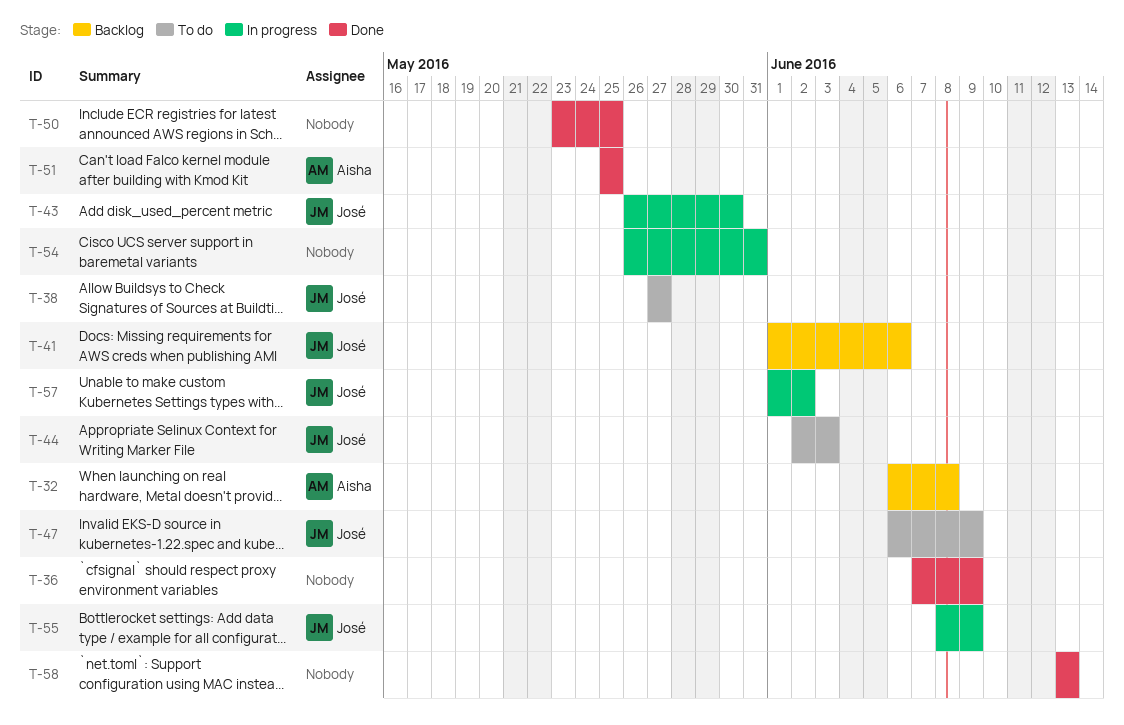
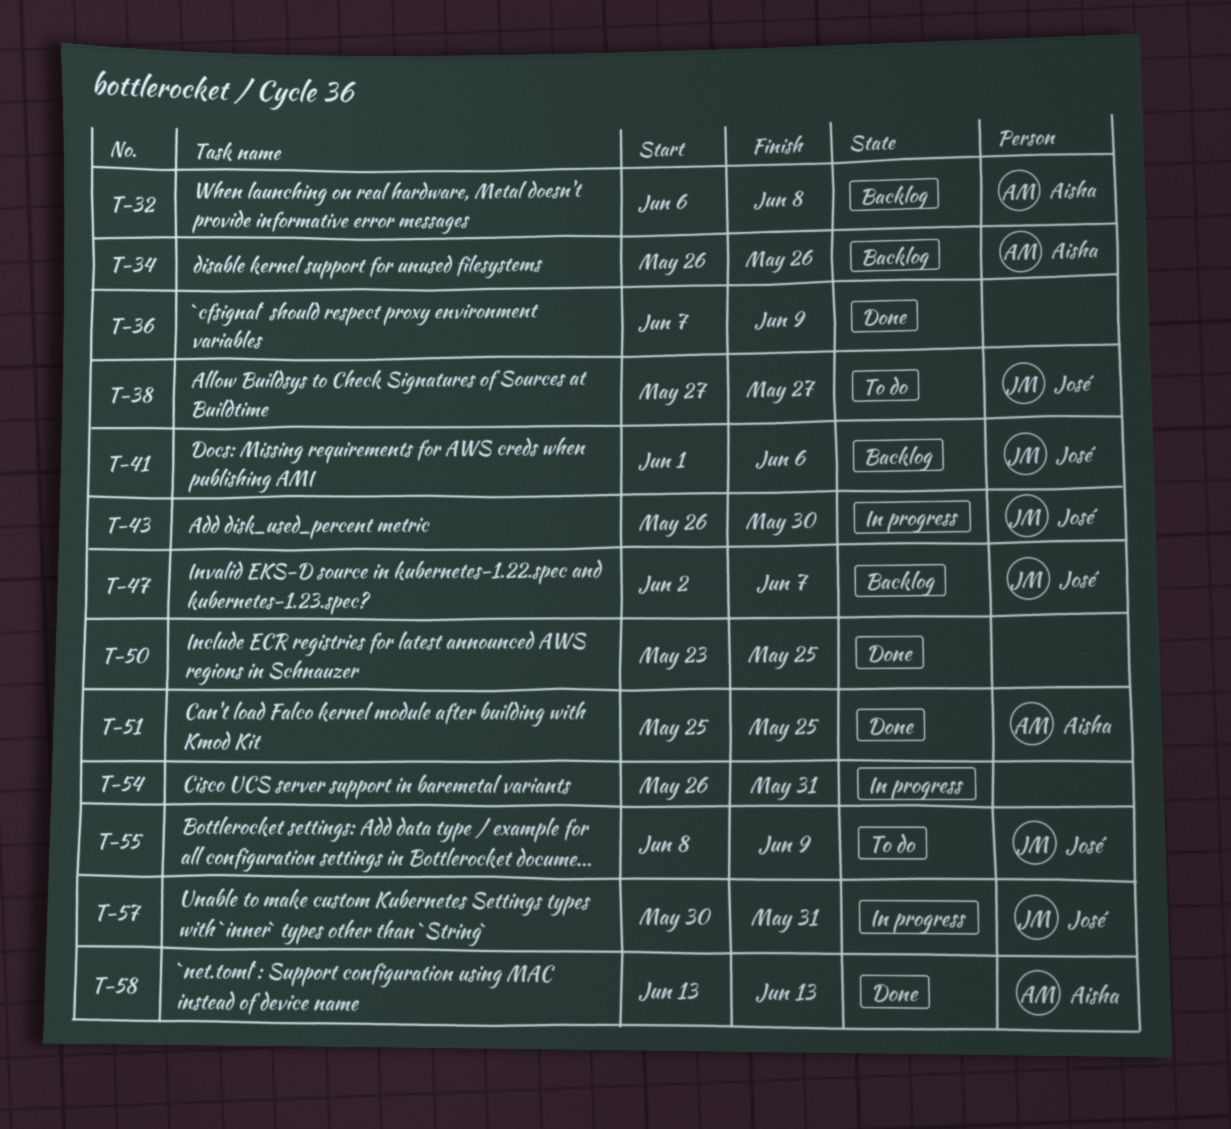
T-34: none -> present
T-44: present -> none
T-47, status: To do -> Backlog
T-47, start: Jun 6 -> Jun 2
T-47, due: Jun 9 -> Jun 7
T-55, status: In progress -> To do
T-57, start: Jun 1 -> May 30
T-57, due: Jun 2 -> May 31
T-58, owner: none -> Aisha

